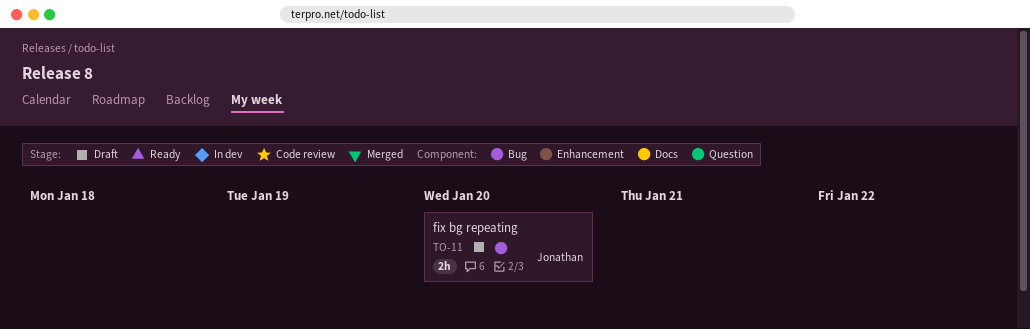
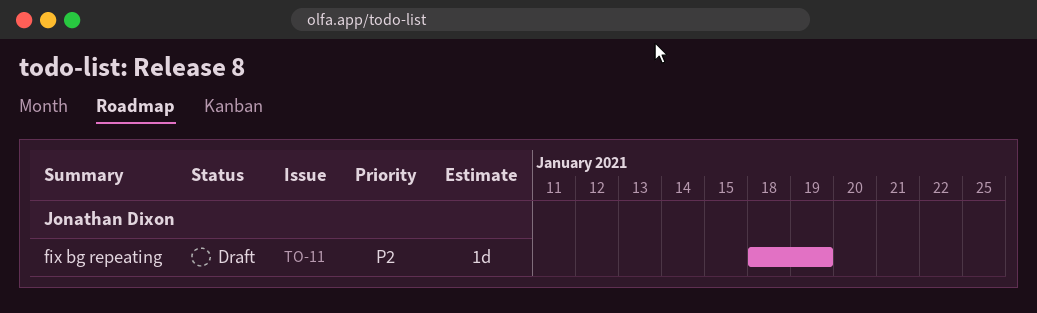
TO-11, estimate: 2h -> 1d
TO-11, due: Jan 20 -> Jan 19

